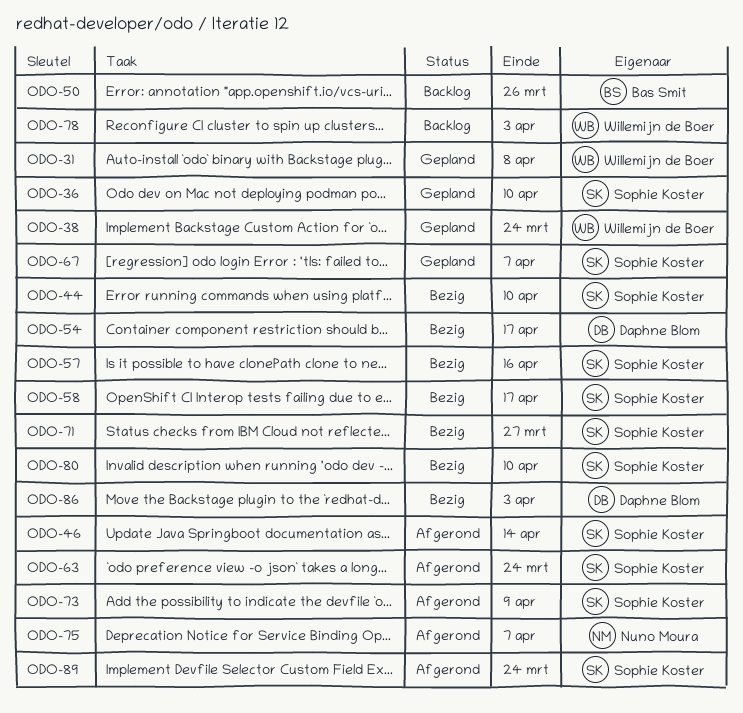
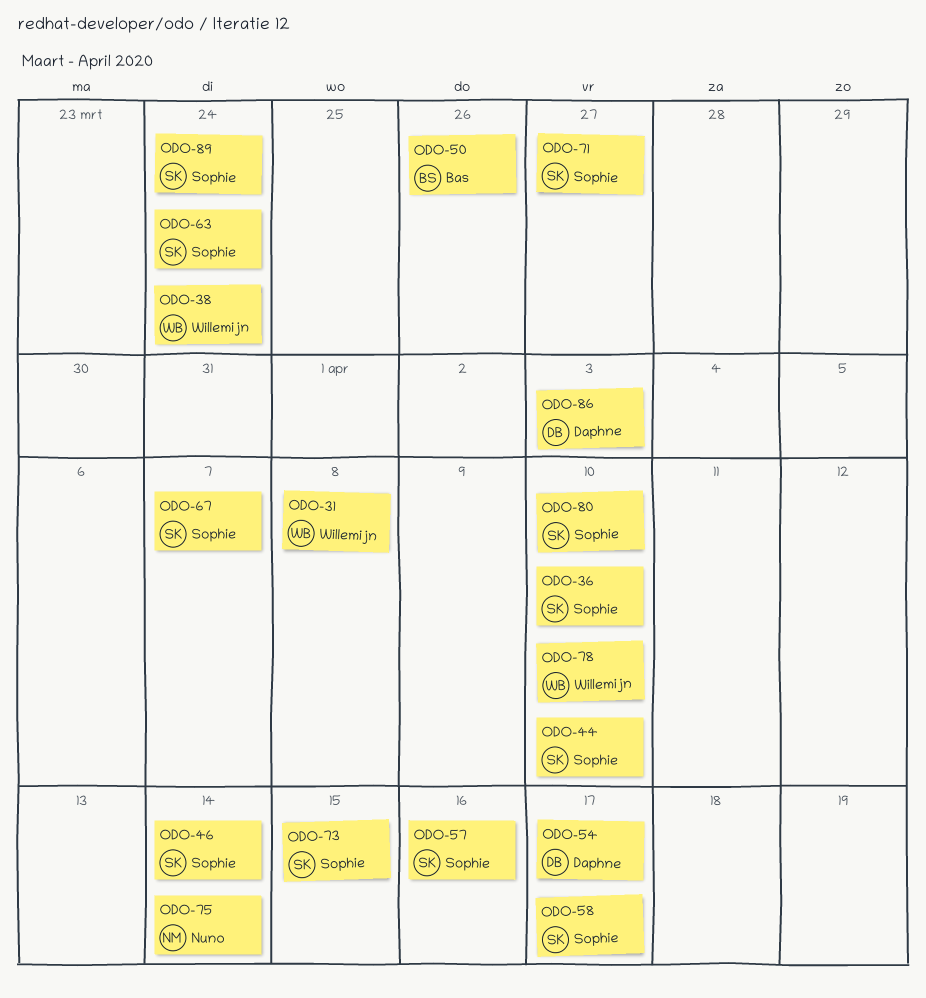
ODO-73, due: Apr 9 -> Apr 15
ODO-75, due: Apr 7 -> Apr 14
ODO-78, due: Apr 3 -> Apr 10

